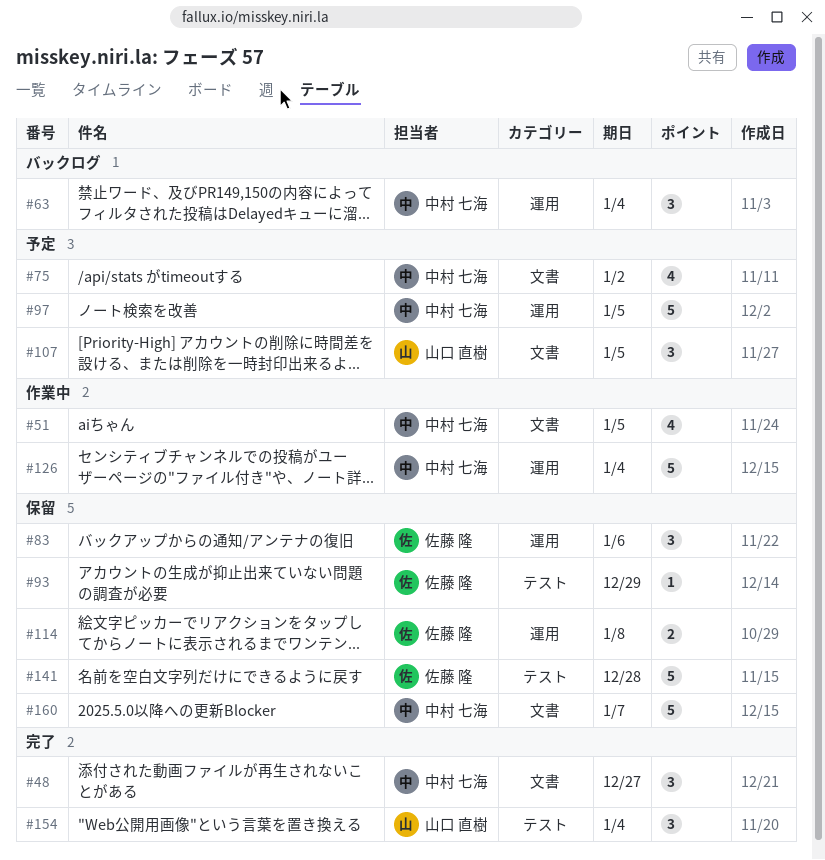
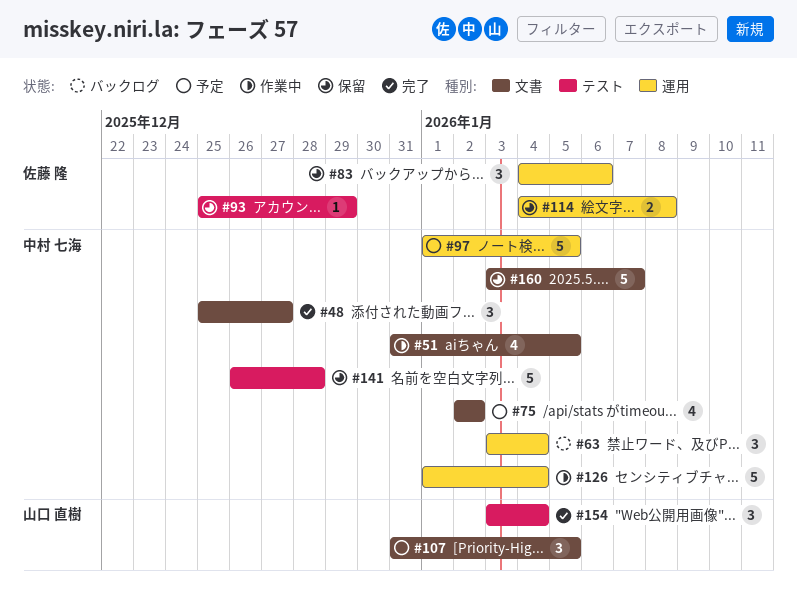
#141, owner: 佐藤 隆 -> 中村 七海

